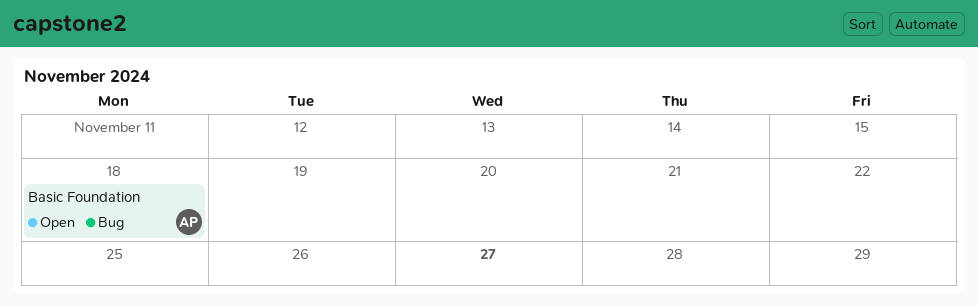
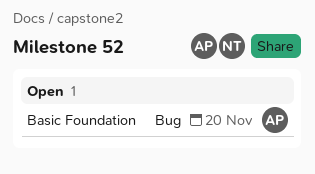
Basic Foundation, due: Nov 18 -> Nov 20

